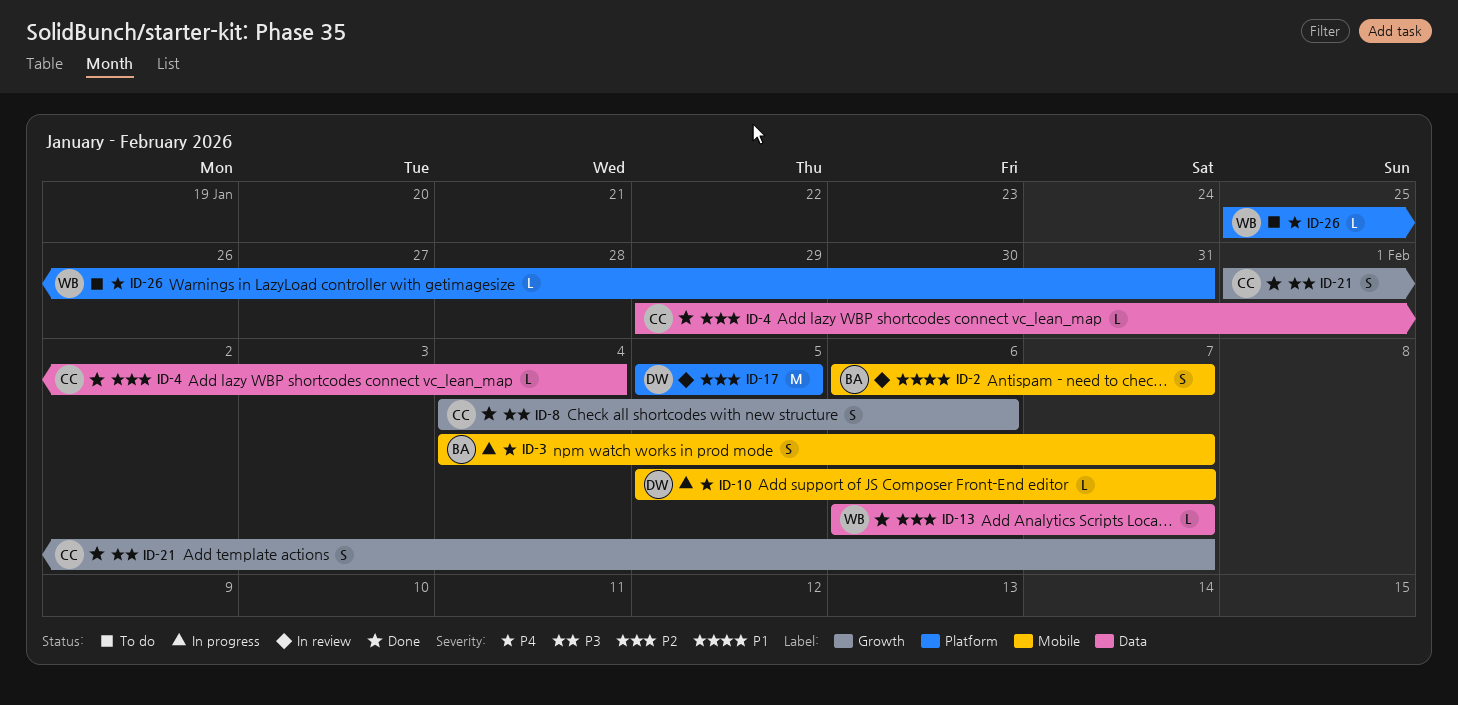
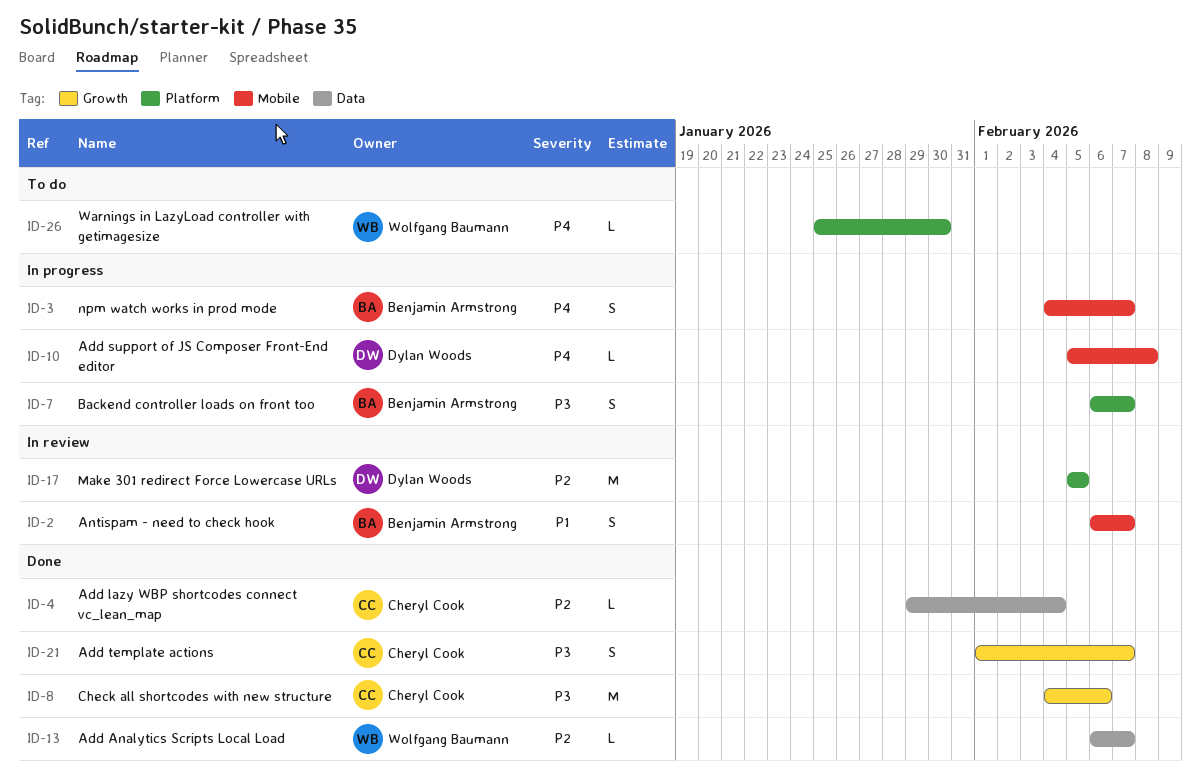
ID-7: none -> present
ID-8, estimate: S -> M
ID-10, due: Feb 7 -> Feb 8
ID-26, due: Jan 31 -> Jan 30

